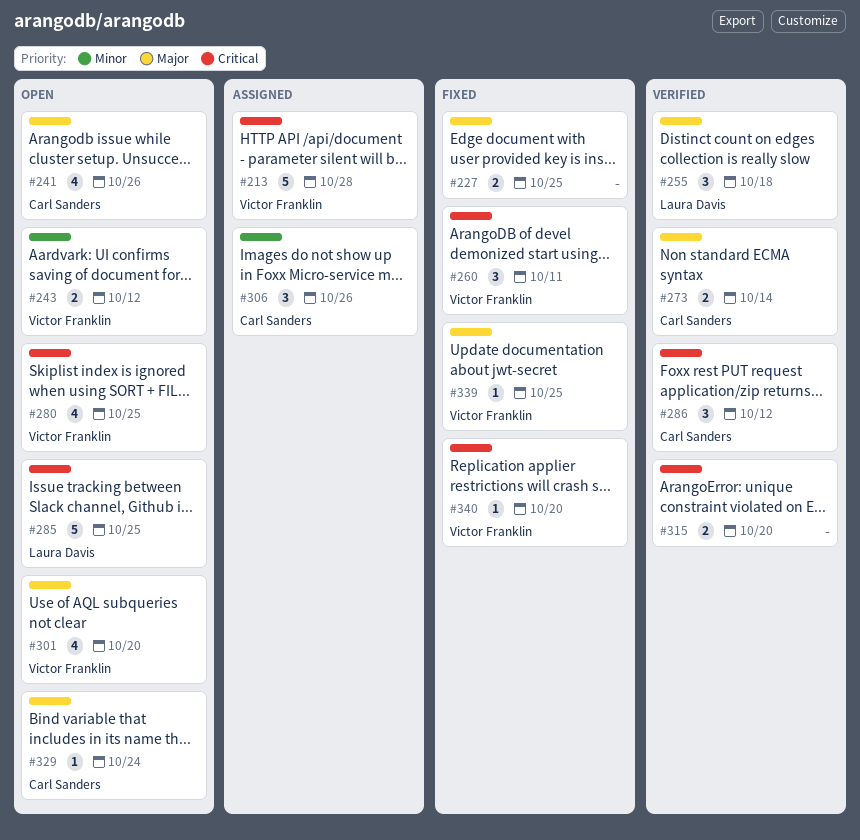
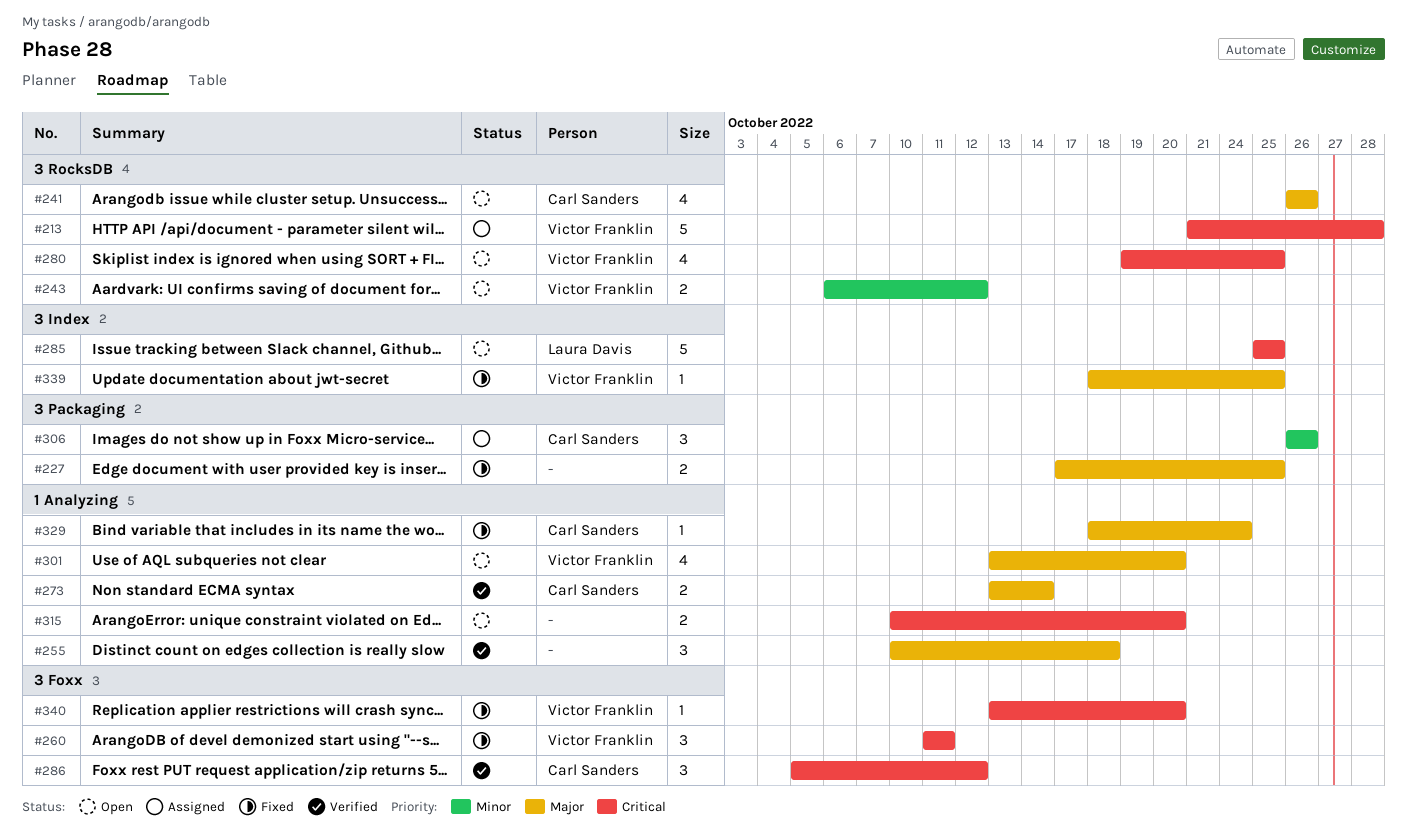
#255, owner: Laura Davis -> none
#315, status: Verified -> Open
#329, status: Open -> Fixed

